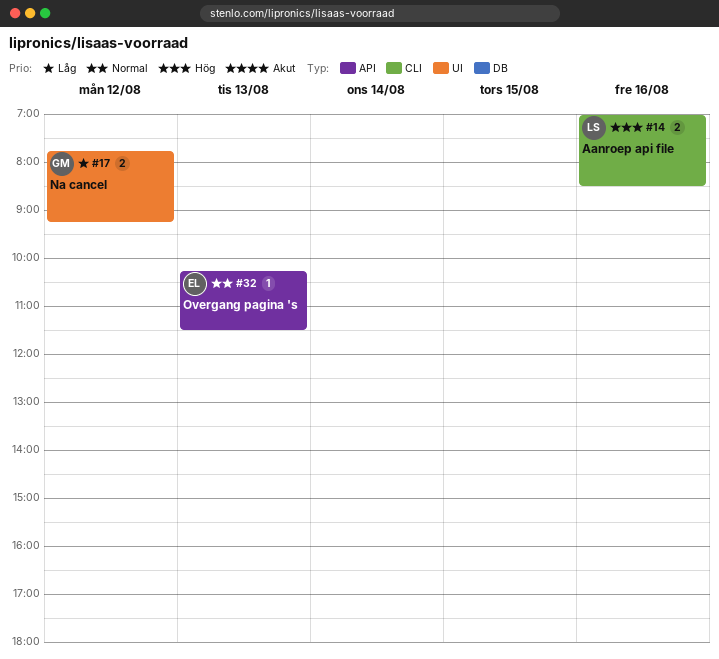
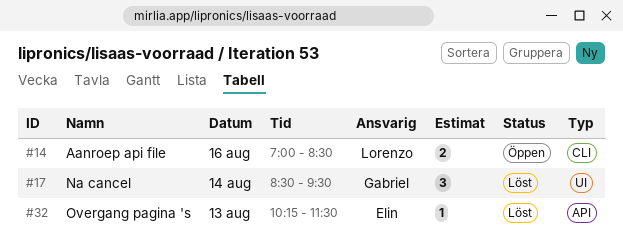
#17, estimate: 2 -> 3
#17, day: Aug 12 -> Aug 14
#17, begins: 07:45 -> 08:30
#17, ends: 09:15 -> 09:30

